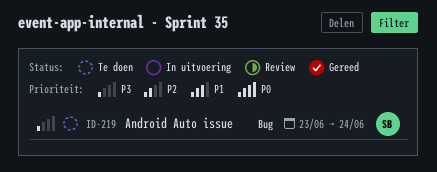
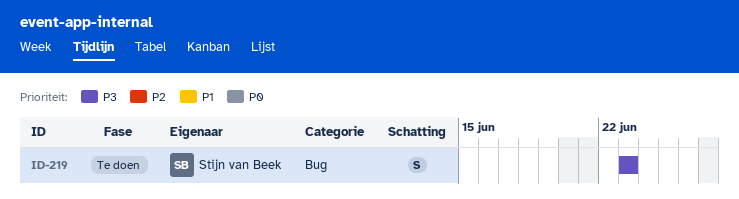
ID-219, due: Jun 24 -> Jun 23

